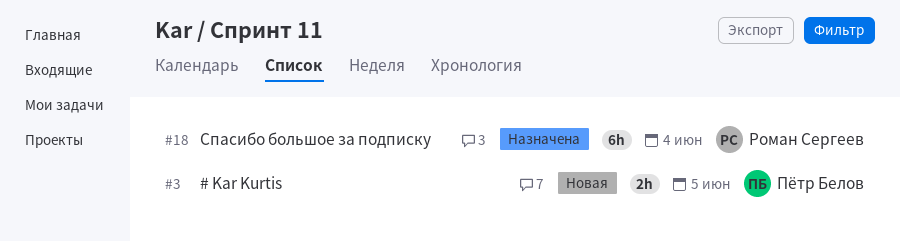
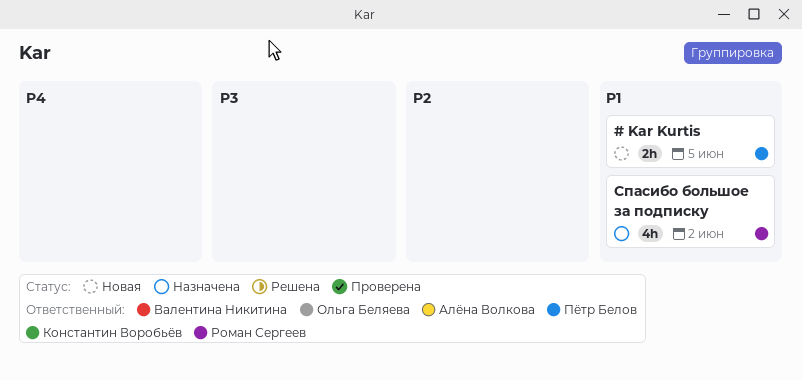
Спасибо большое за подписку, estimate: 6h -> 4h
Спасибо большое за подписку, due: Jun 4 -> Jun 2

